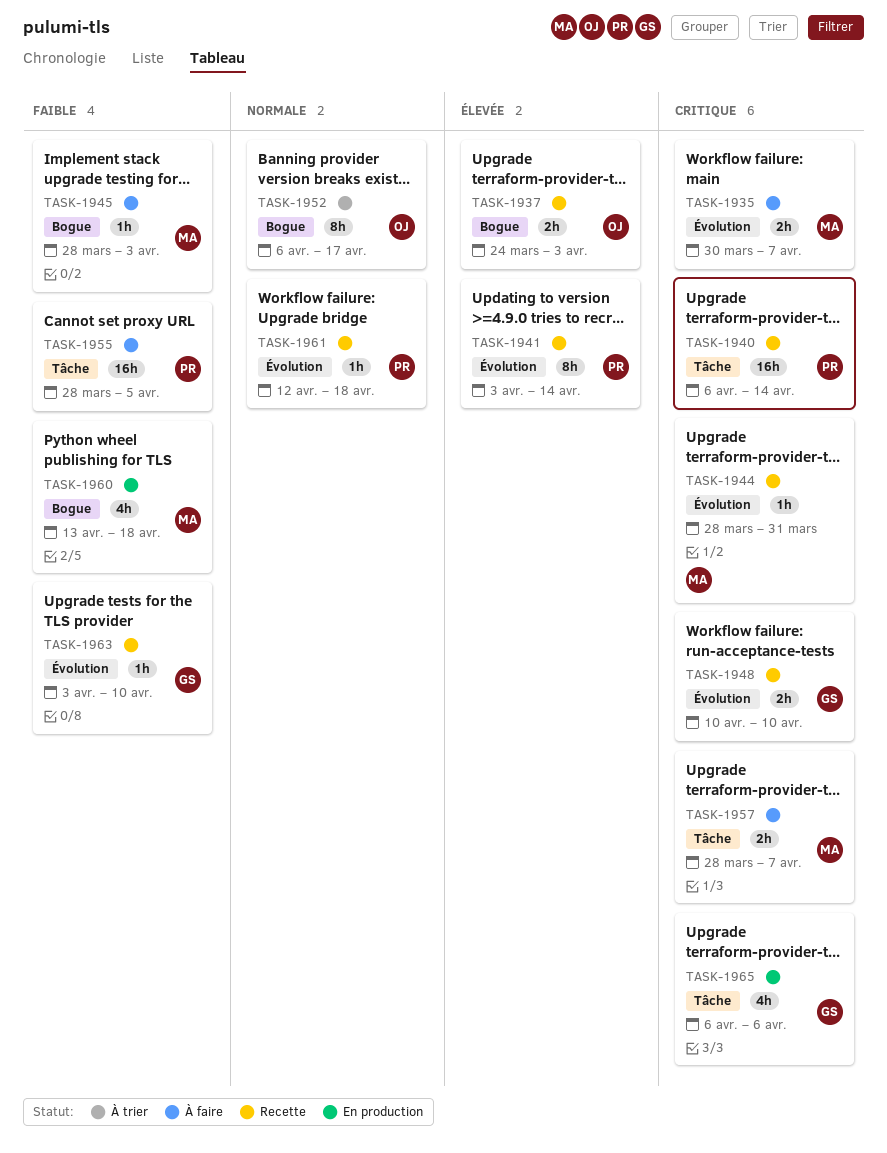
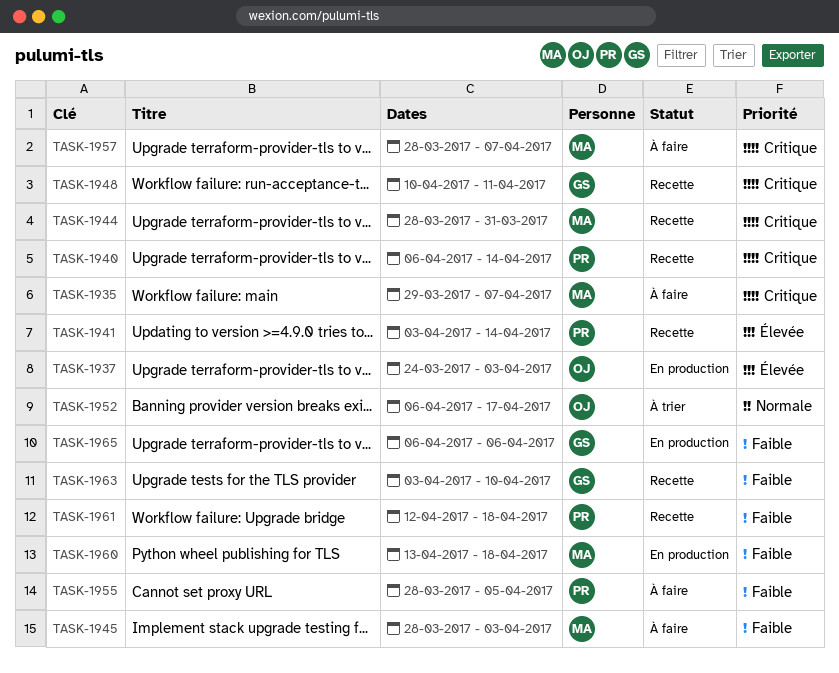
TASK-1935, start: Mar 30 -> Mar 29
TASK-1937, status: Recette -> En production
TASK-1948, due: Apr 10 -> Apr 11
TASK-1961, priority: Normale -> Faible
TASK-1965, priority: Critique -> Faible

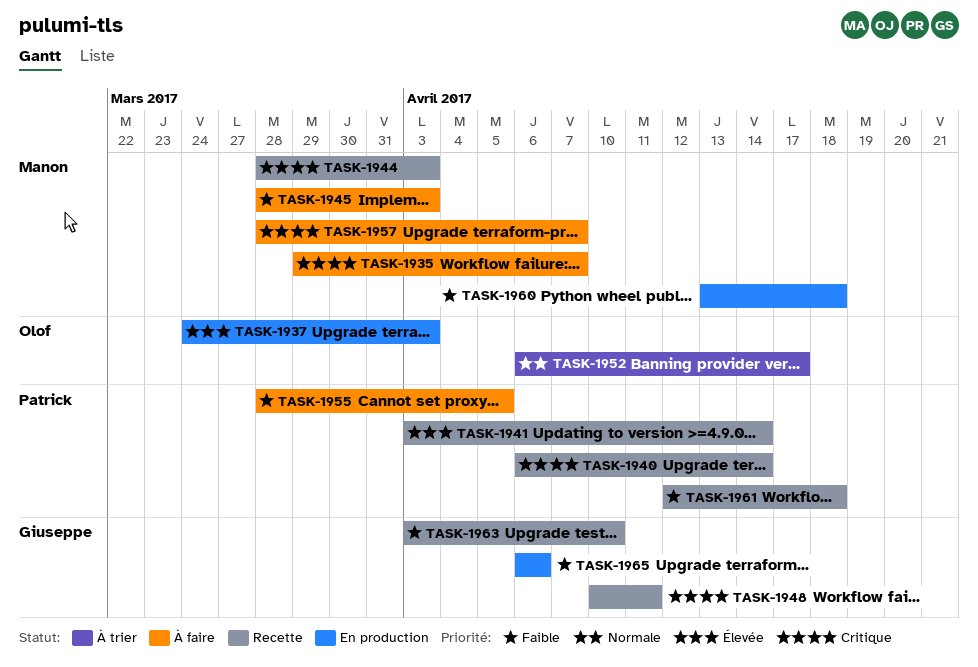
TASK-1944, due: Mar 31 -> Apr 3

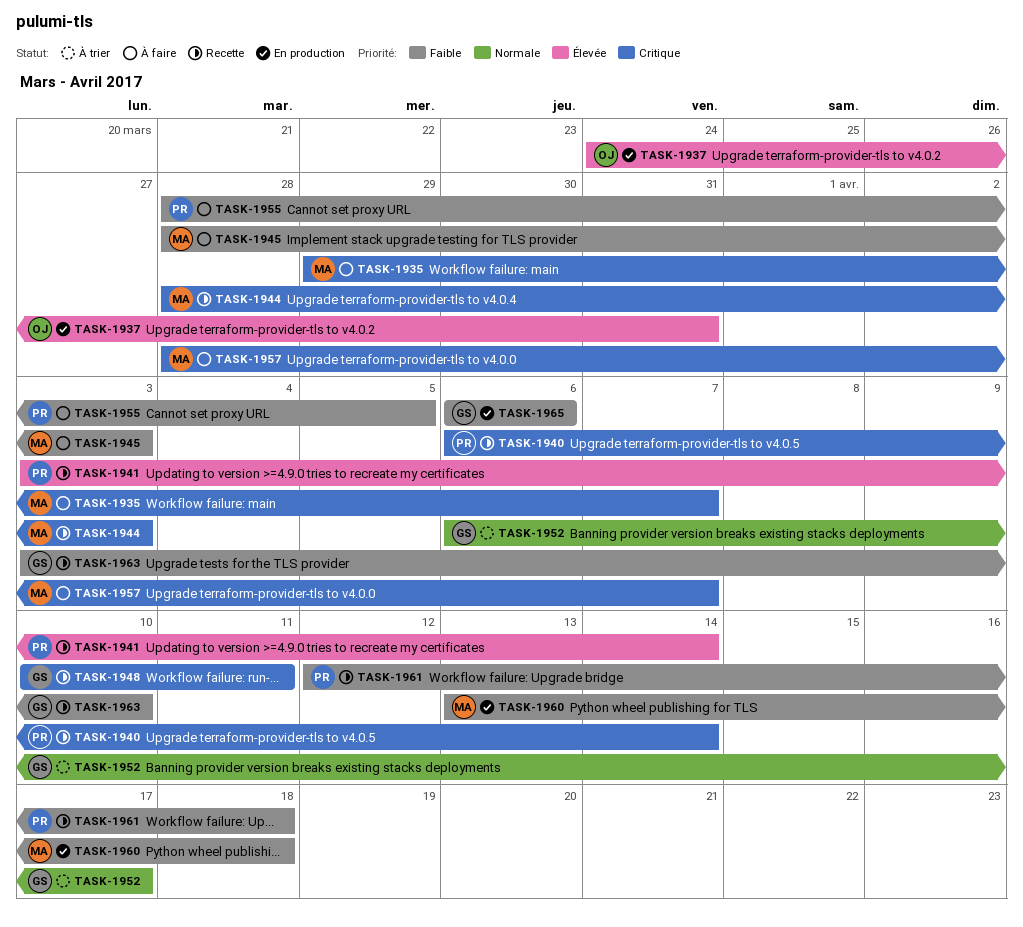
TASK-1937, due: Apr 3 -> Mar 31
TASK-1952, owner: Olof -> Giuseppe

